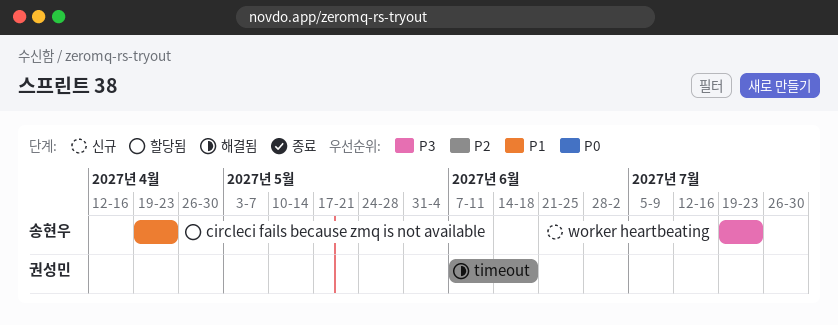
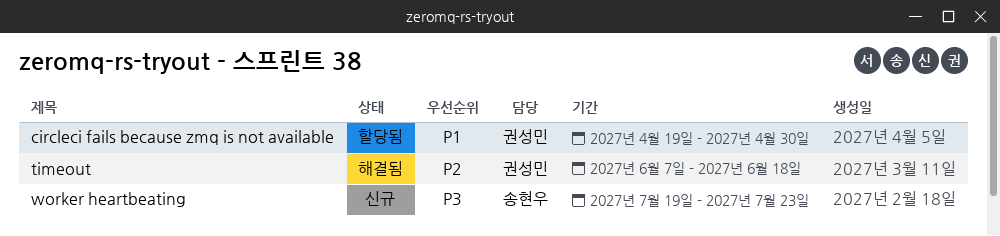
circleci fails because zmq is not available, owner: 송현우 -> 권성민
circleci fails because zmq is not available, due: Apr 23 -> Apr 30

